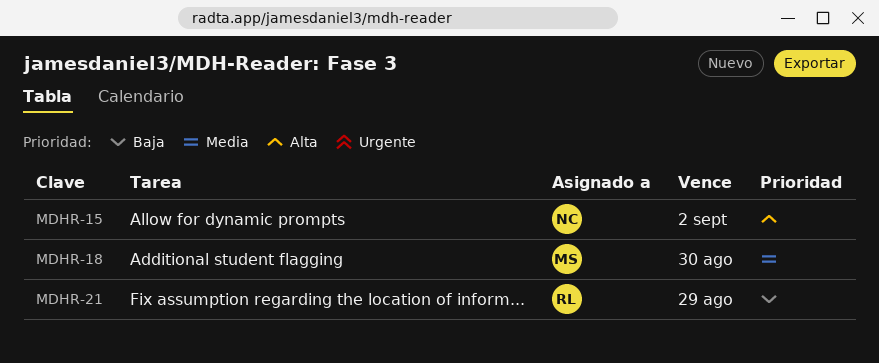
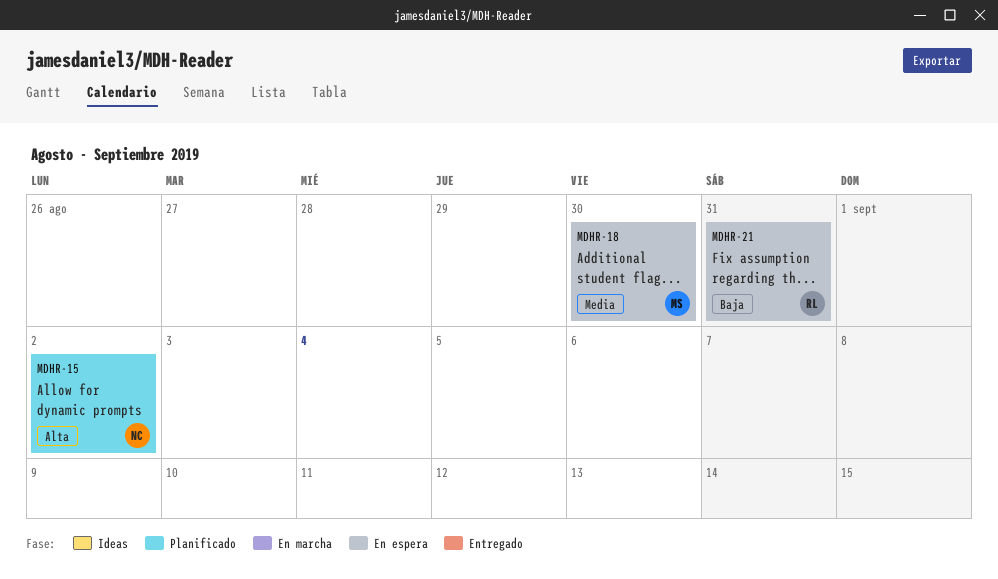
MDHR-21, due: Aug 29 -> Aug 31

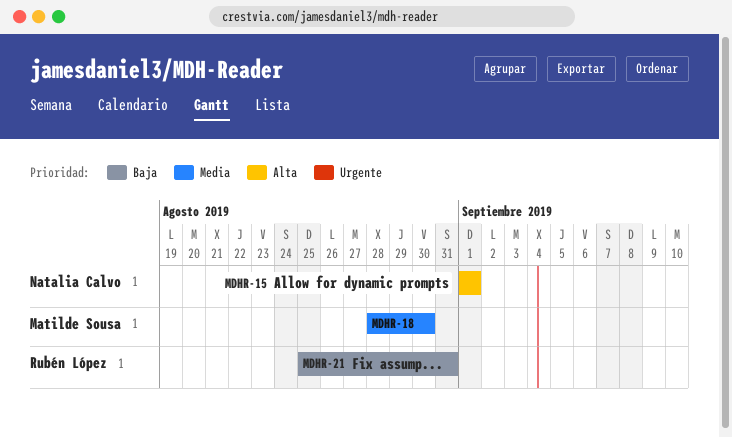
MDHR-15, due: Sep 2 -> Sep 1

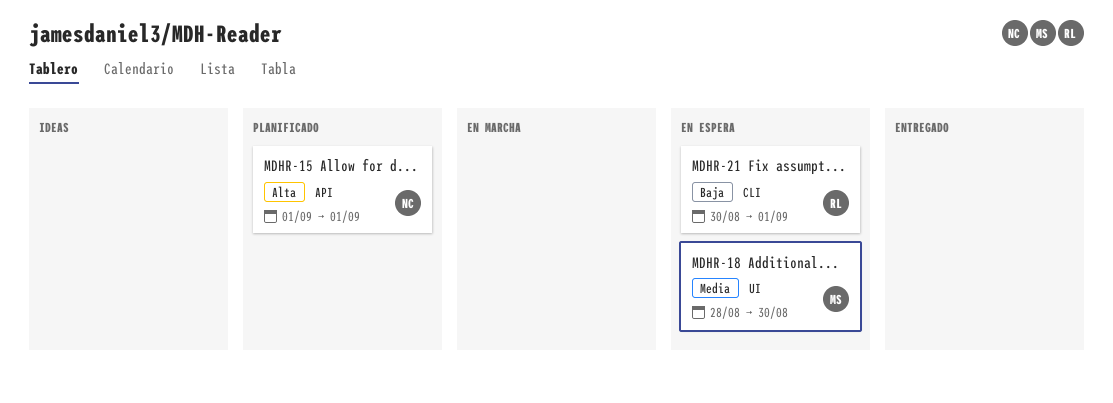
MDHR-21, start: Aug 25 -> Aug 30
MDHR-21, due: Aug 31 -> Sep 1

